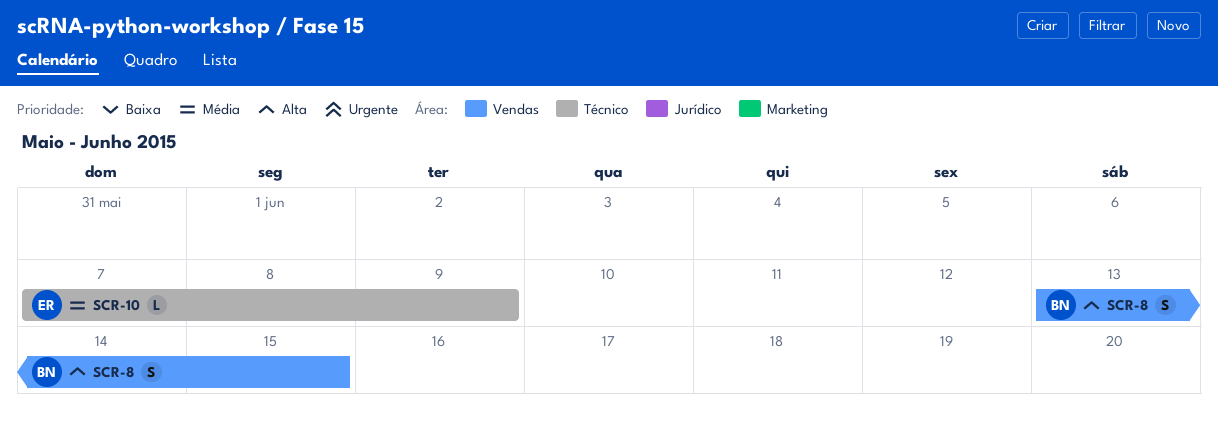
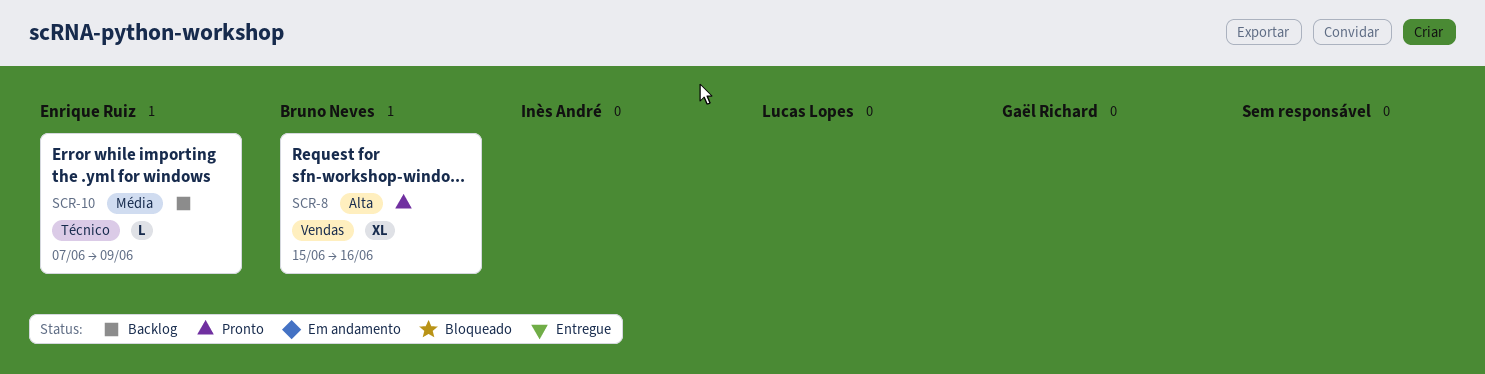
SCR-8, estimate: S -> XL
SCR-8, start: Jun 13 -> Jun 15
SCR-8, due: Jun 15 -> Jun 16

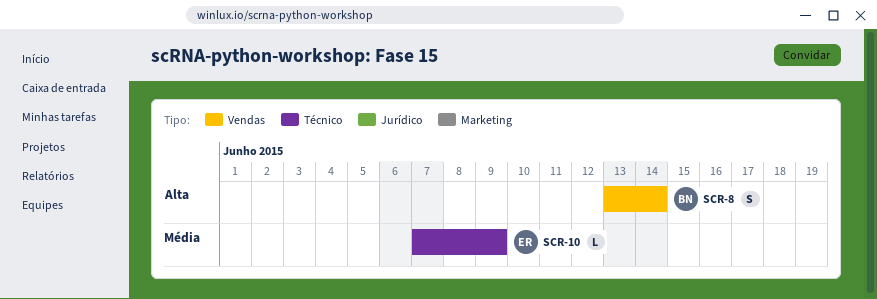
SCR-8, estimate: XL -> S
SCR-8, start: Jun 15 -> Jun 13
SCR-8, due: Jun 16 -> Jun 14

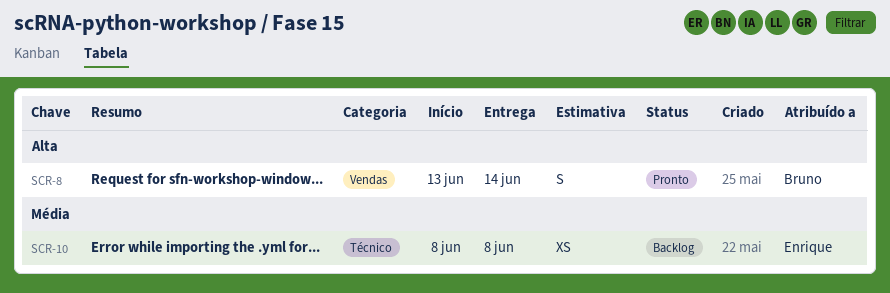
SCR-10, estimate: L -> XS
SCR-10, start: Jun 7 -> Jun 8
SCR-10, due: Jun 9 -> Jun 8

